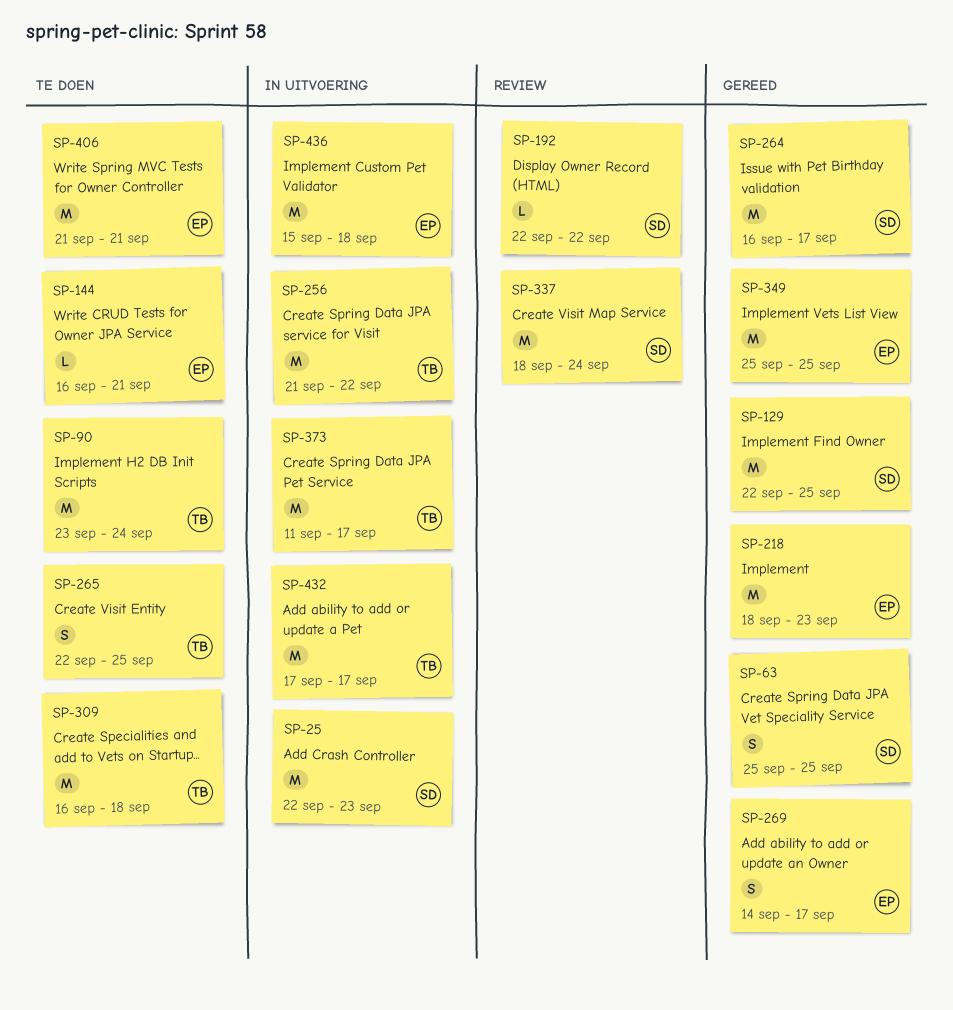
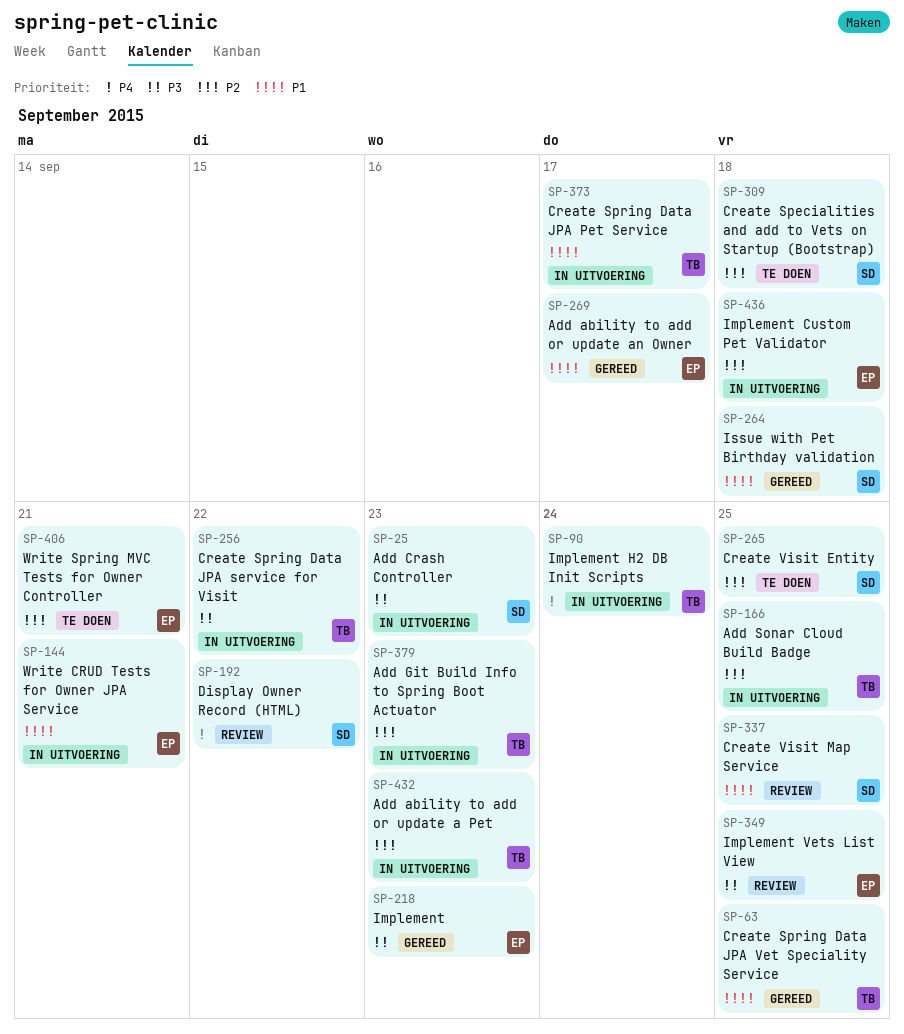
SP-63, owner: SD -> TB
SP-90, status: Te doen -> In uitvoering
SP-129: present -> none
SP-144, status: Te doen -> In uitvoering
SP-166: none -> present
SP-264, due: Sep 17 -> Sep 18
SP-265, owner: TB -> SD
SP-309, owner: TB -> SD
SP-337, due: Sep 24 -> Sep 25
SP-349, status: Gereed -> Review
SP-379: none -> present
SP-432, due: Sep 17 -> Sep 23

